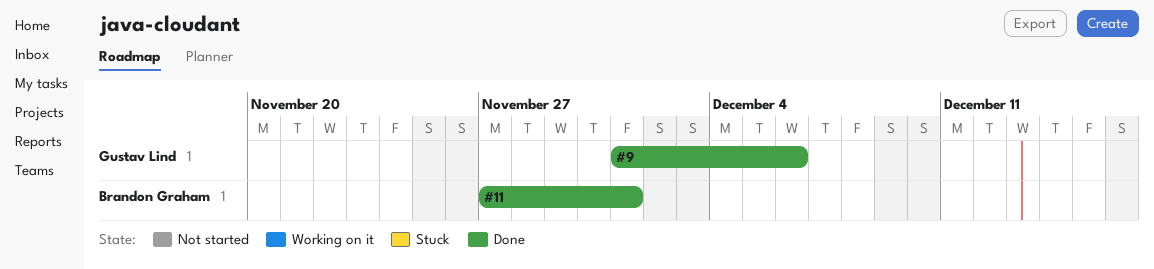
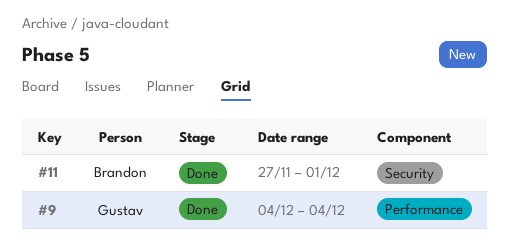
#9, start: Dec 1 -> Dec 4
#9, due: Dec 6 -> Dec 4

